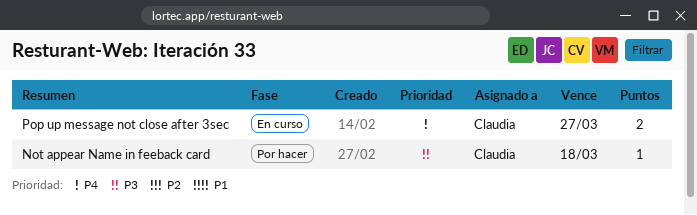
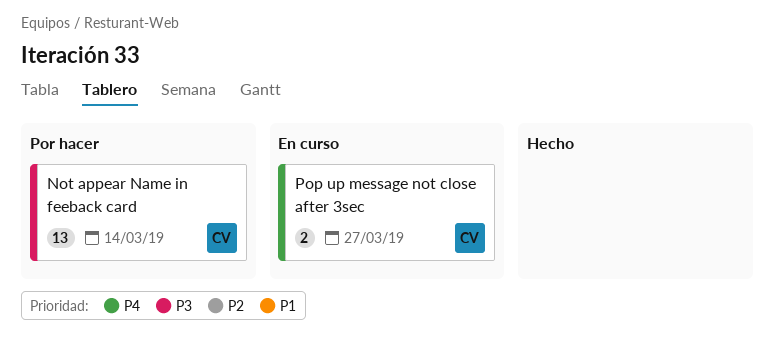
Not appear Name in feeback card, estimate: 1 -> 13
Not appear Name in feeback card, due: Mar 18 -> Mar 14

